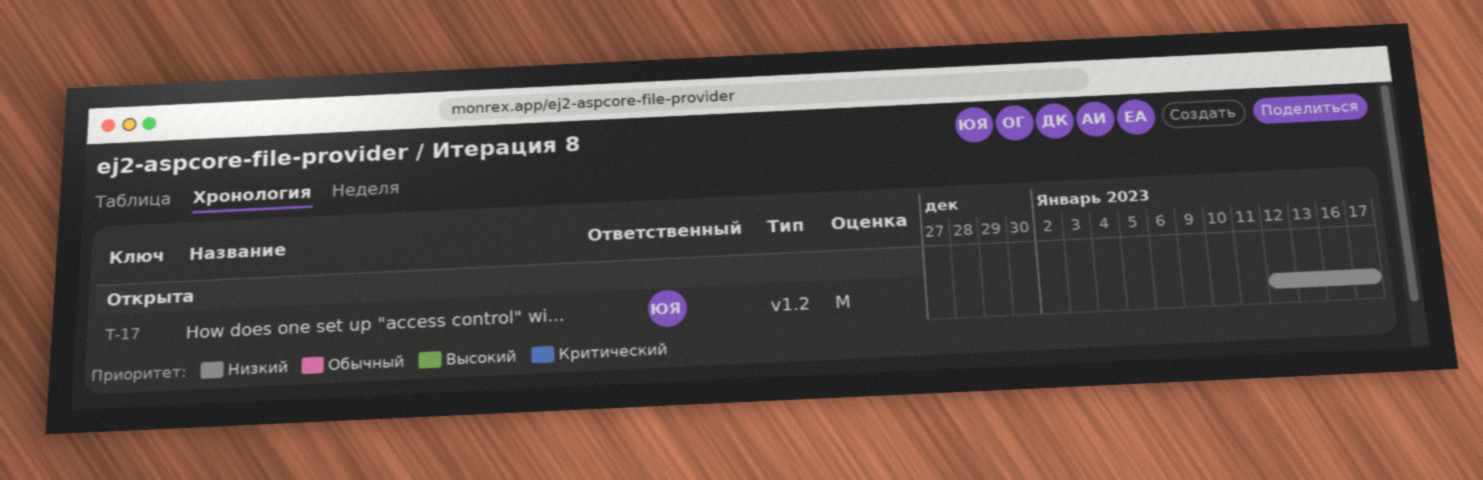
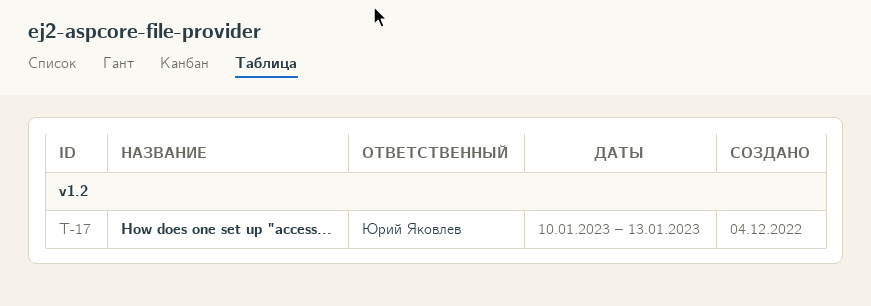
T-17, start: Jan 12 -> Jan 10
T-17, due: Jan 17 -> Jan 13

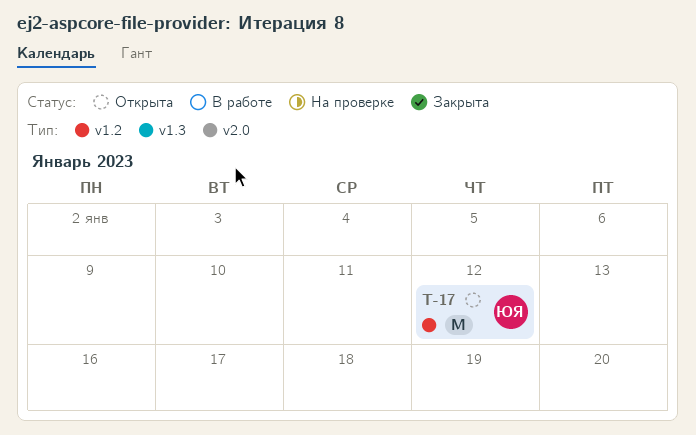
T-17, due: Jan 13 -> Jan 12

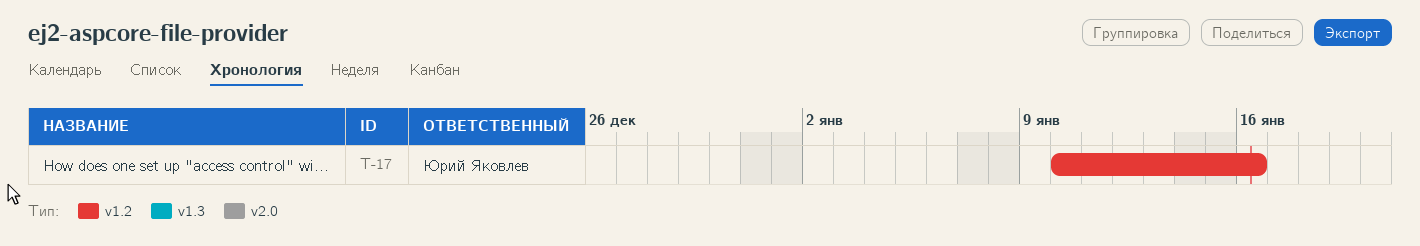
T-17, due: Jan 12 -> Jan 16

